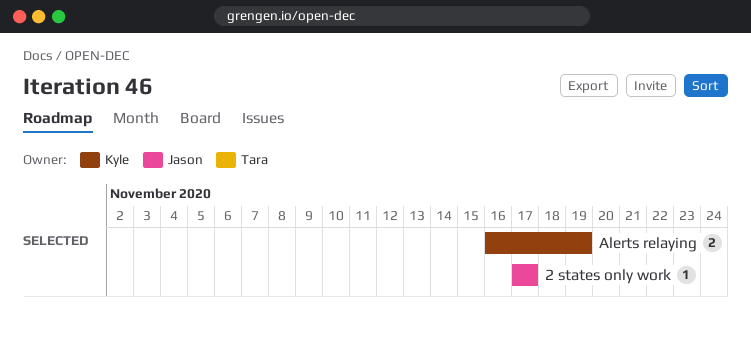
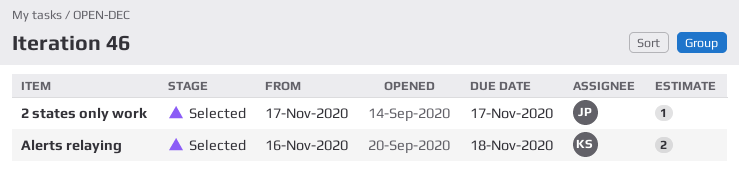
Alerts relaying, due: Nov 19 -> Nov 18

